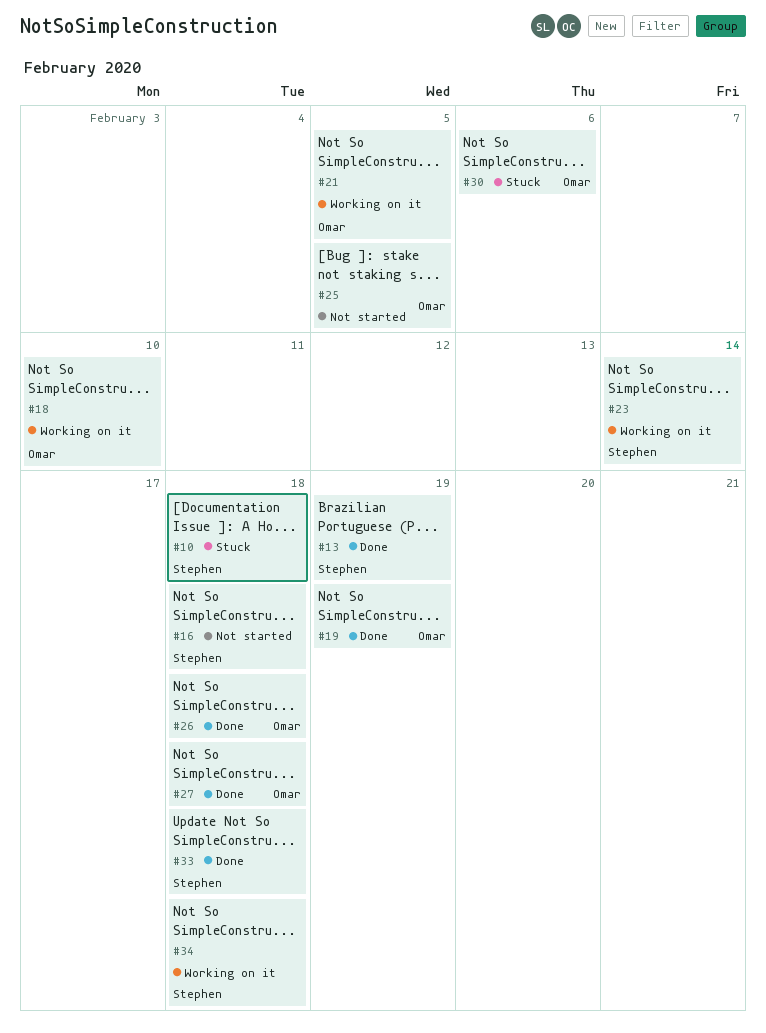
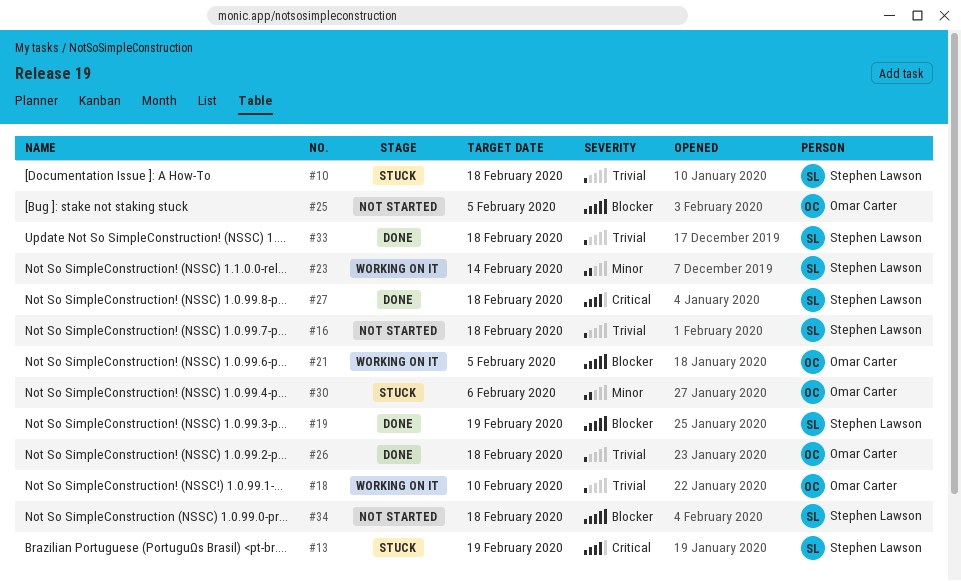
#13, status: Done -> Stuck
#19, owner: Omar Carter -> Stephen Lawson
#27, owner: Omar Carter -> Stephen Lawson
#34, status: Working on it -> Not started

